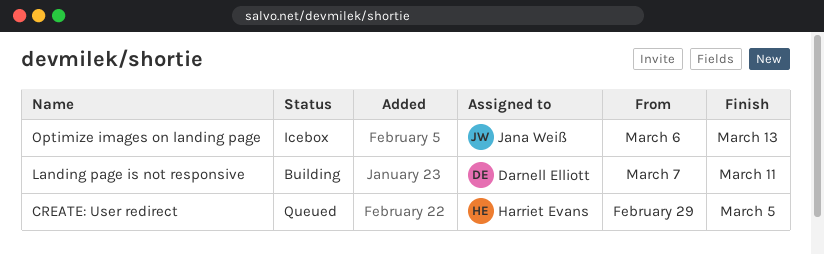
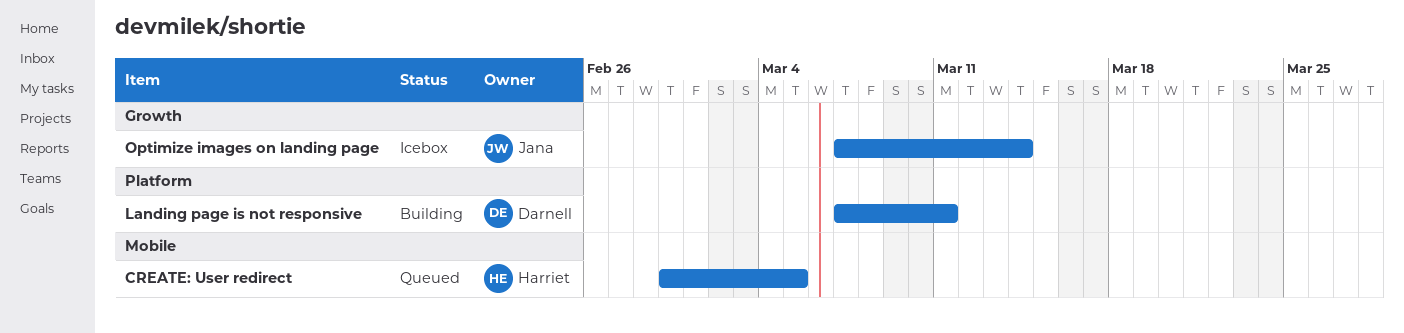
Optimize images on landing page, start: Mar 6 -> Mar 7
Optimize images on landing page, due: Mar 13 -> Mar 14

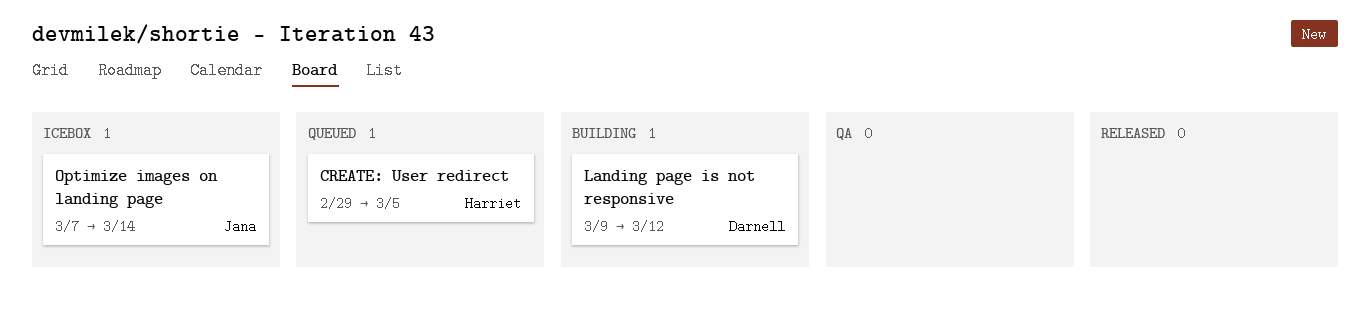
Landing page is not responsive, start: Mar 7 -> Mar 9
Landing page is not responsive, due: Mar 11 -> Mar 12

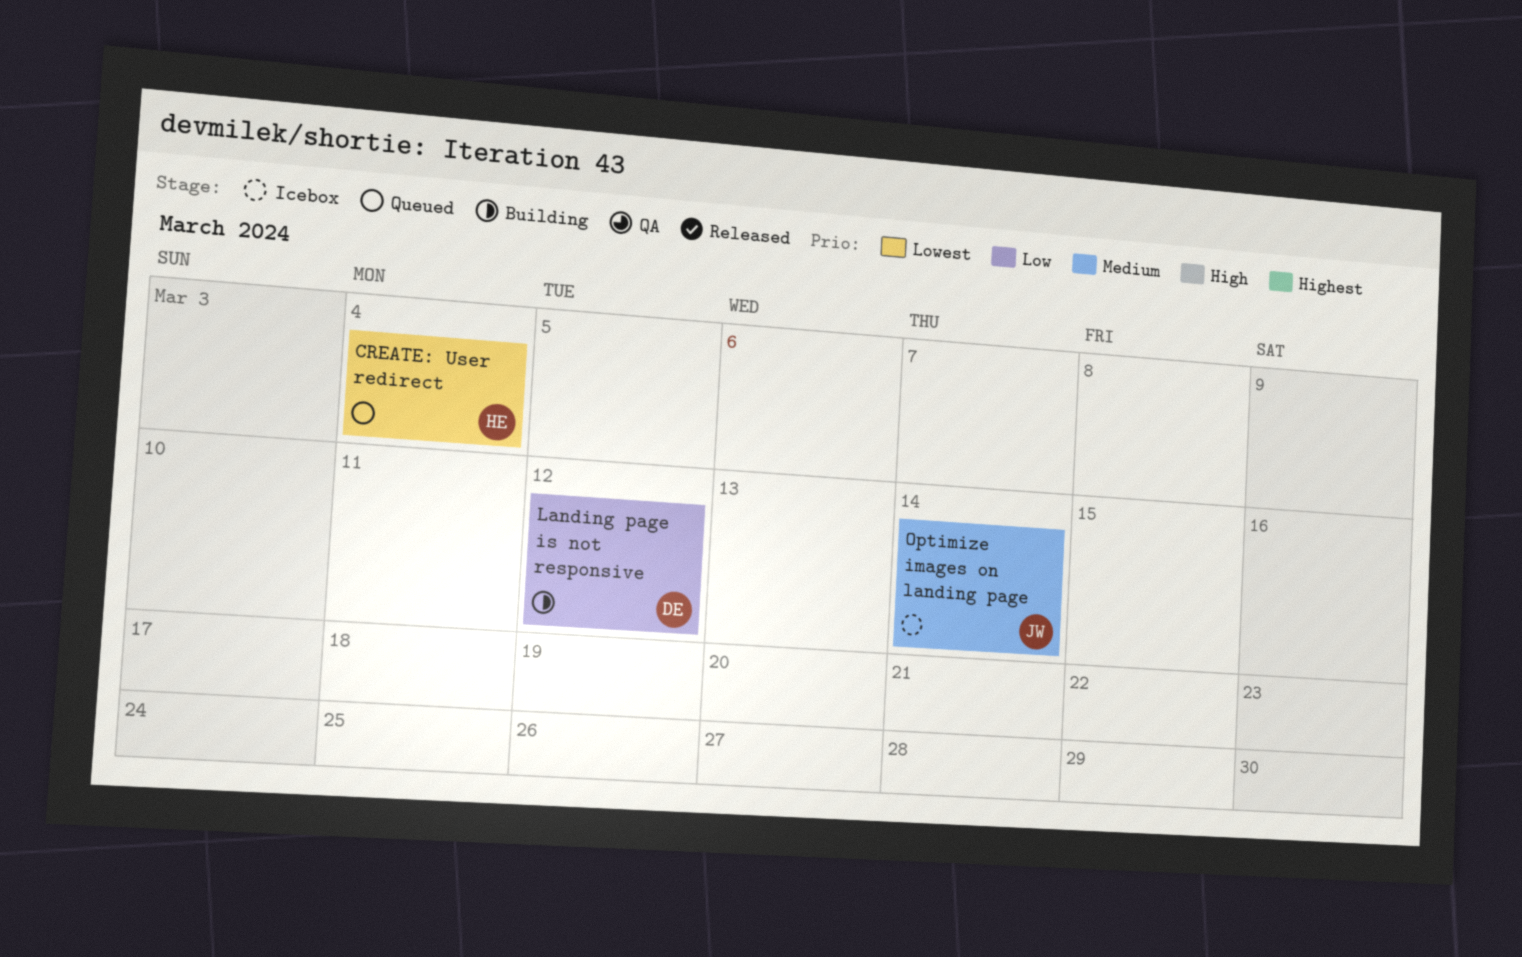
CREATE: User redirect, due: Mar 5 -> Mar 4

